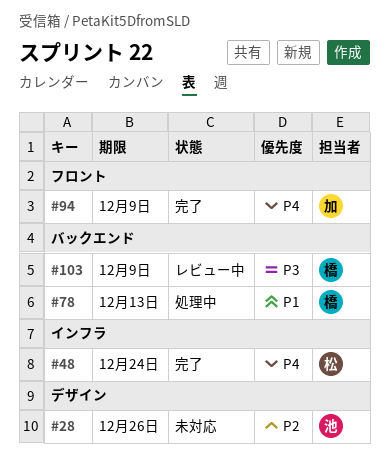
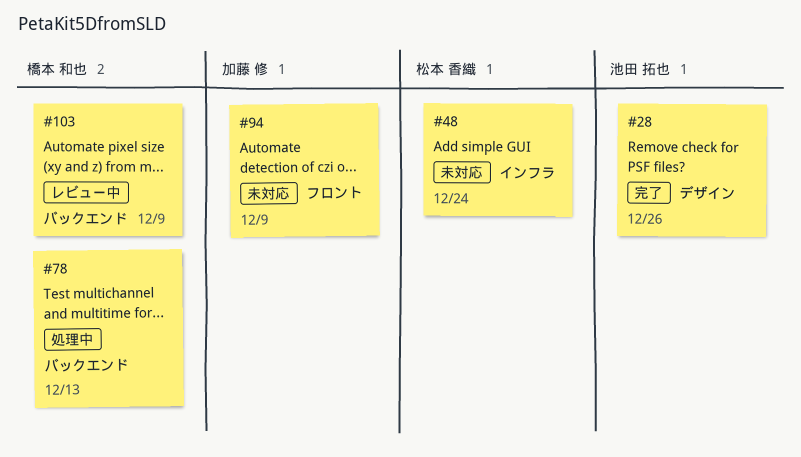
#28, status: 未対応 -> 完了
#48, status: 完了 -> 未対応
#94, status: 完了 -> 未対応

